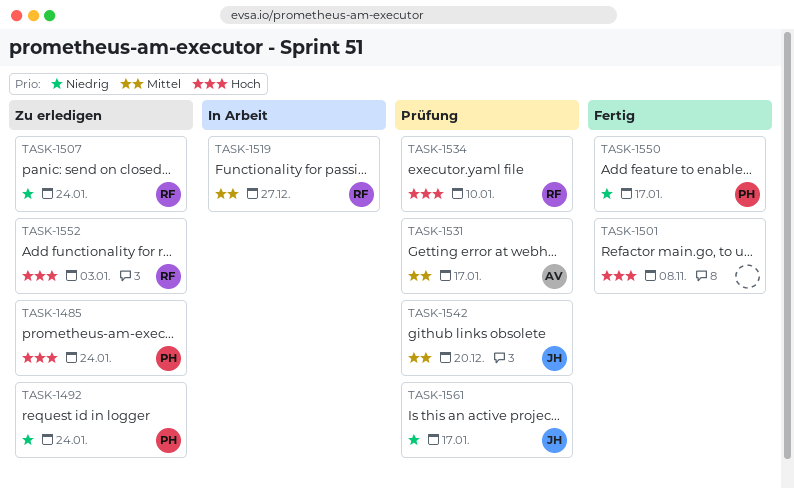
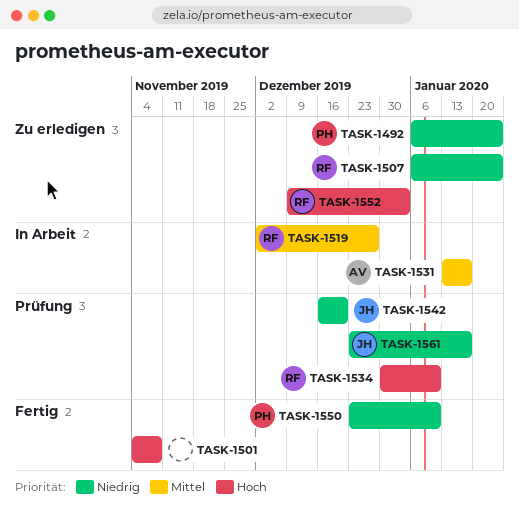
TASK-1485: present -> none
TASK-1531, status: Prüfung -> In Arbeit
TASK-1542, priority: Mittel -> Niedrig
TASK-1550, due: Jan 17 -> Jan 10

